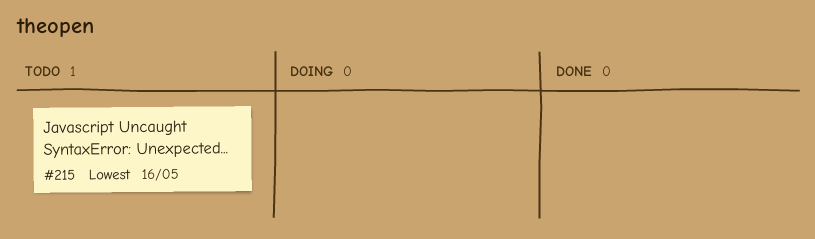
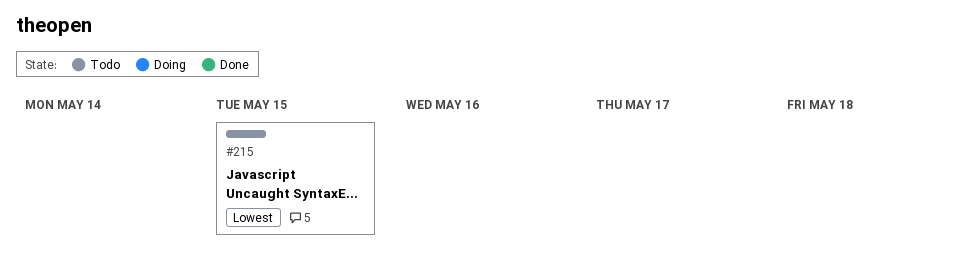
#215, due: May 16 -> May 15

